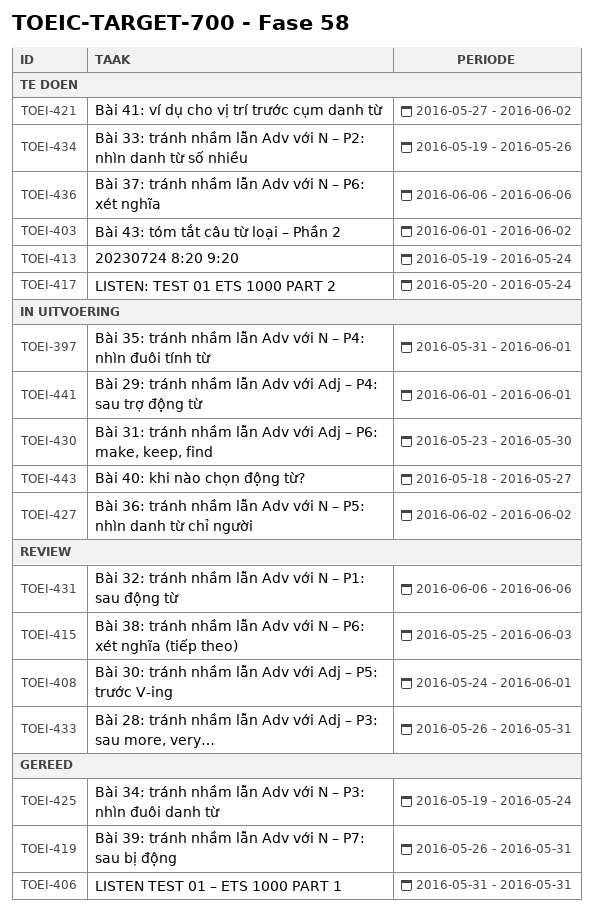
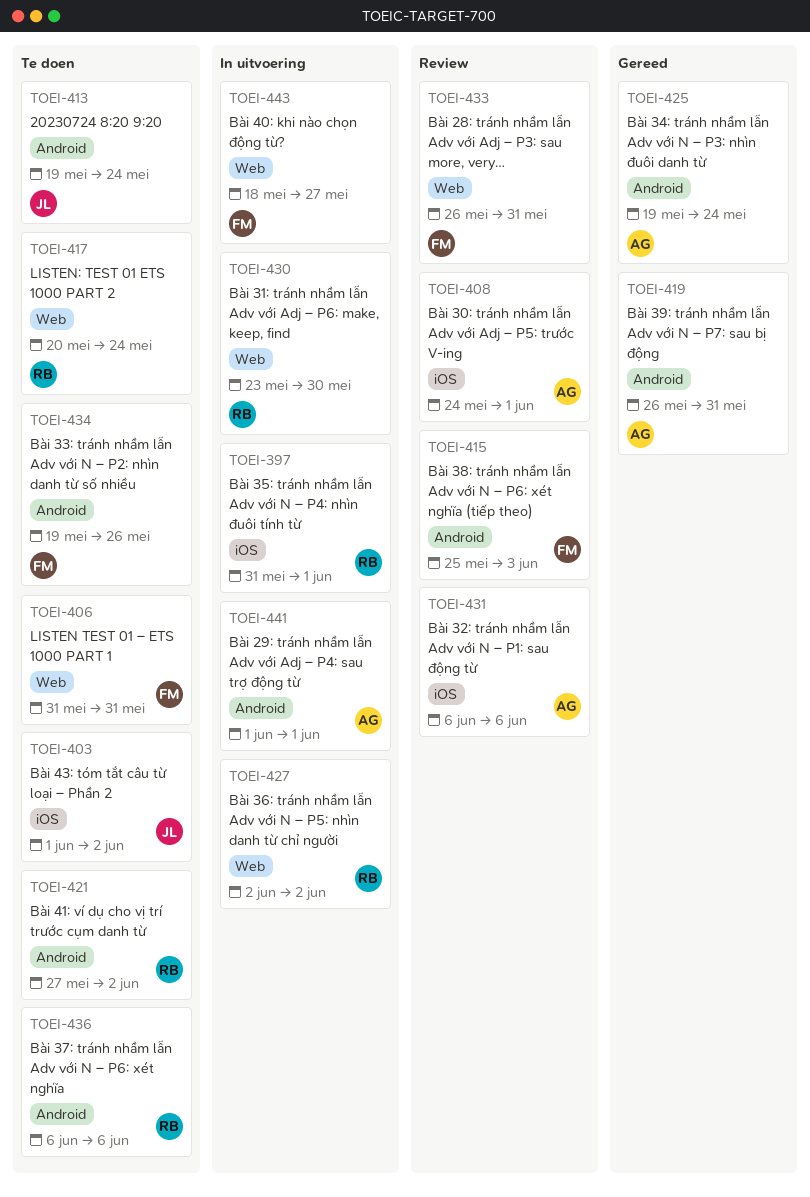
TOEI-406, status: Gereed -> Te doen

